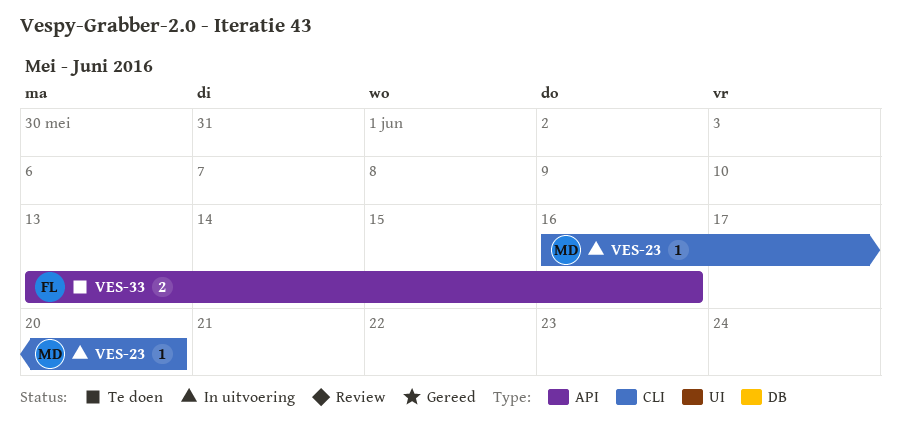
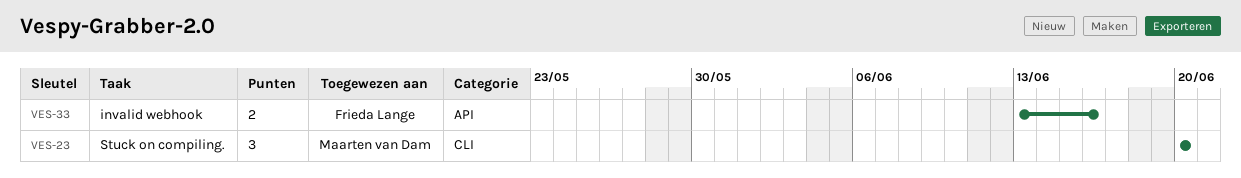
VES-23, estimate: 1 -> 3
VES-23, start: Jun 16 -> Jun 20

